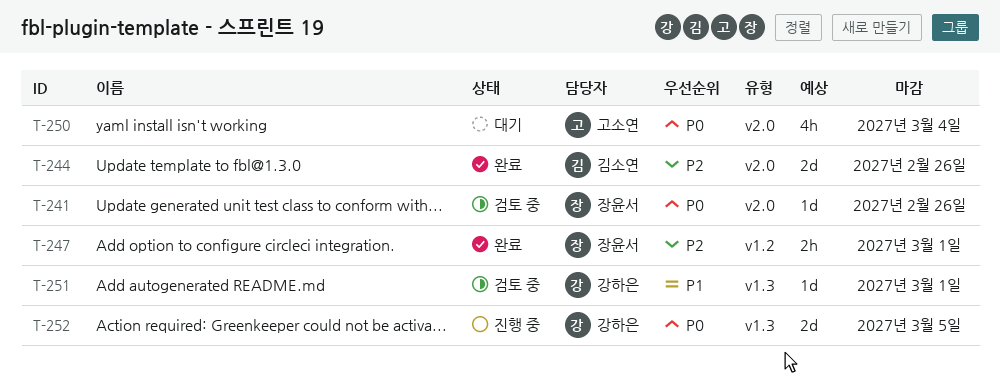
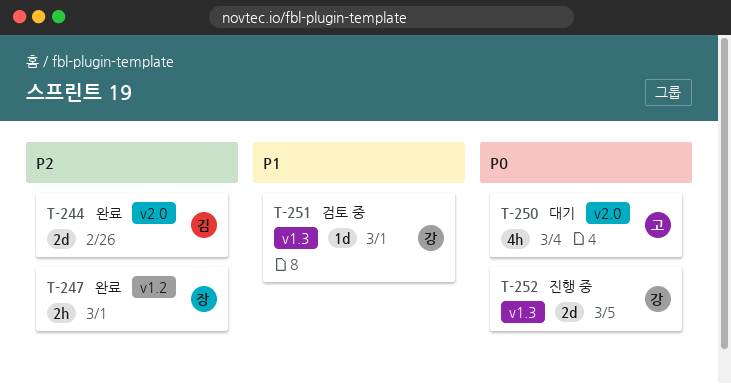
T-241: present -> none

